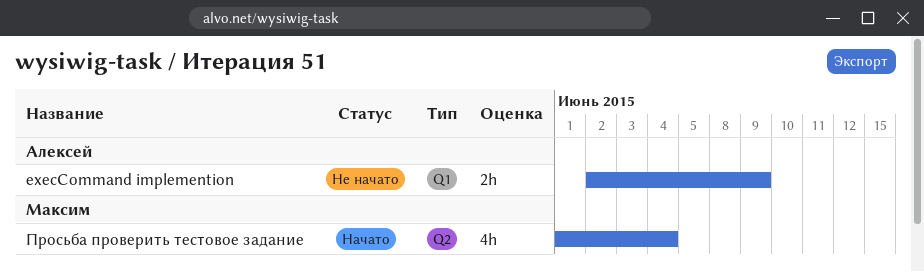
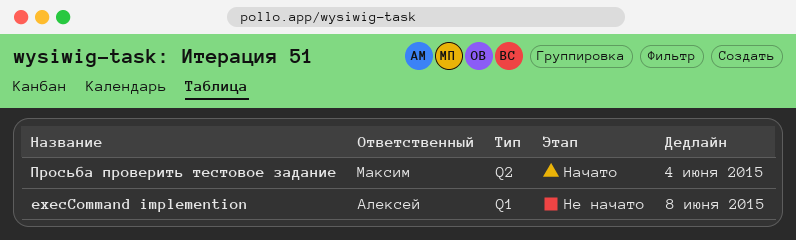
execCommand implemention, due: Jun 9 -> Jun 8

